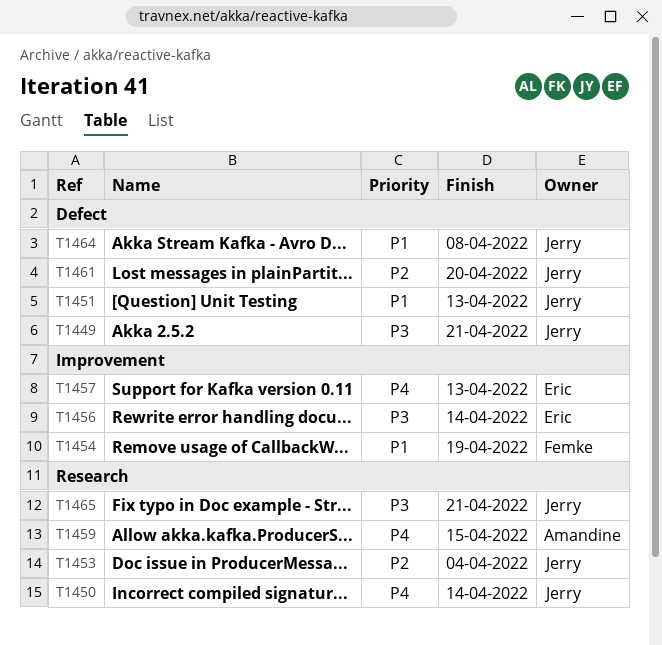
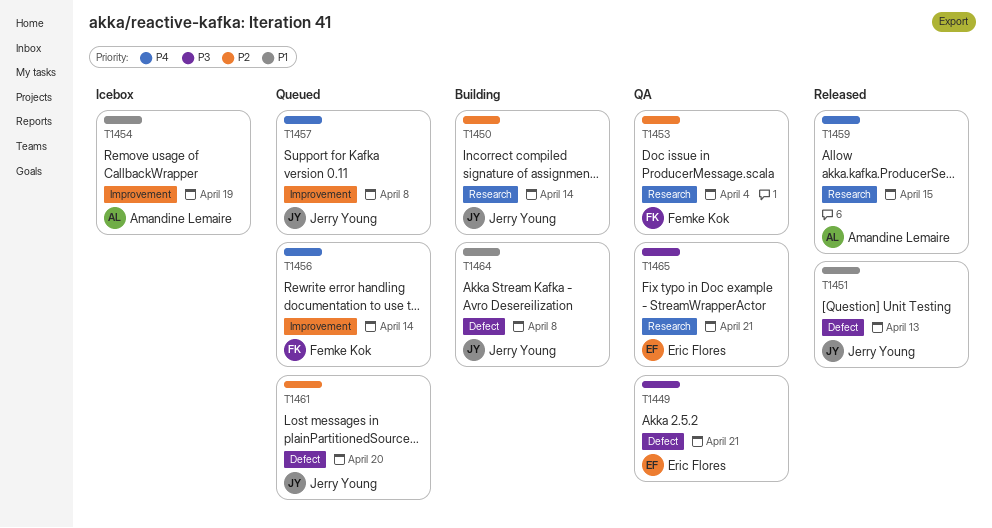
T1449, owner: Jerry Young -> Eric Flores
T1450, priority: P4 -> P2
T1453, owner: Jerry Young -> Femke Kok
T1454, owner: Femke Kok -> Amandine Lemaire
T1456, owner: Eric Flores -> Femke Kok
T1456, priority: P3 -> P4
T1457, owner: Eric Flores -> Jerry Young
T1457, due: Apr 13 -> Apr 8
T1465, owner: Jerry Young -> Eric Flores

